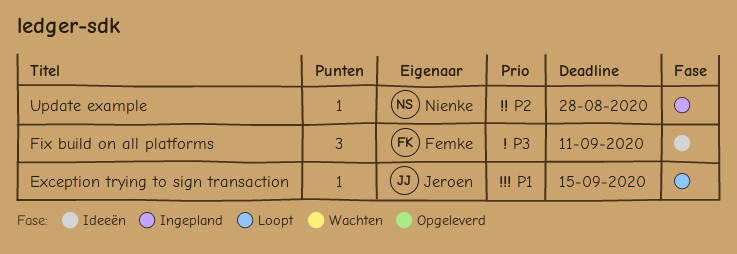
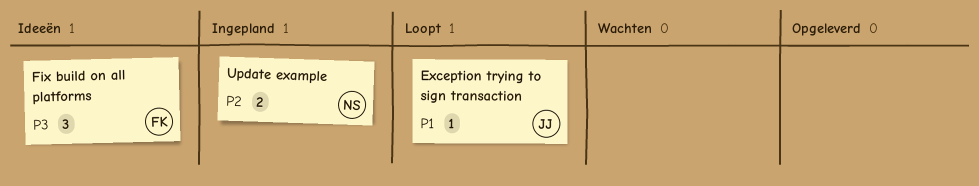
Update example, estimate: 1 -> 2

